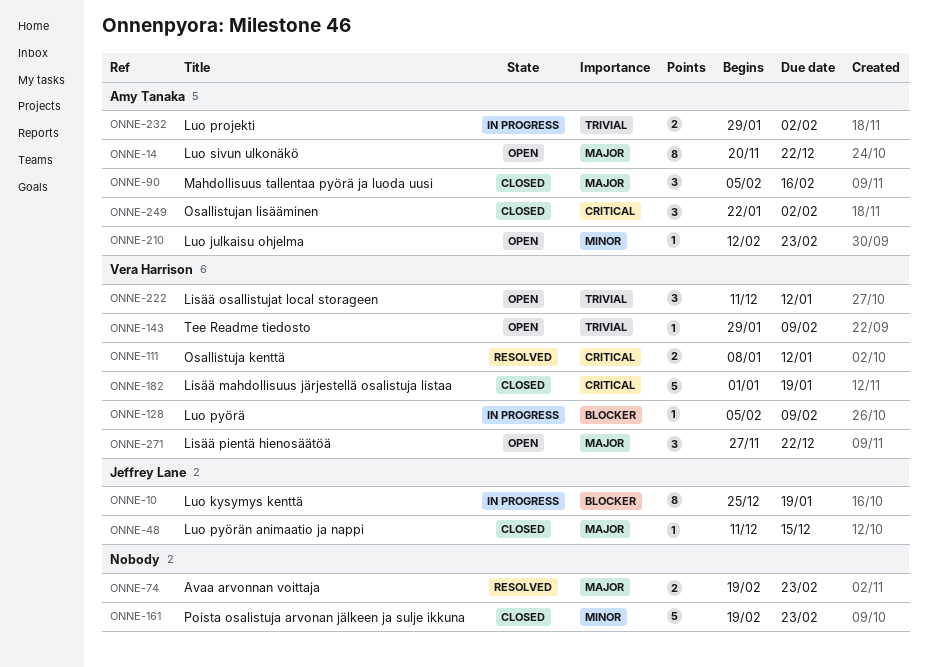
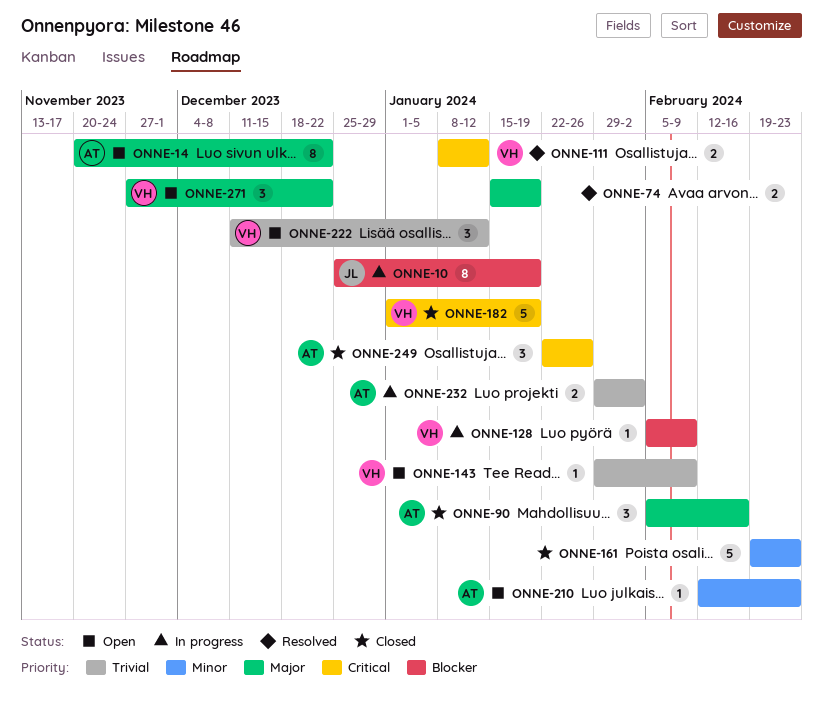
ONNE-48: present -> none
ONNE-74, start: Feb 19 -> Jan 15
ONNE-74, due: Feb 23 -> Jan 19
ONNE-249, due: Feb 2 -> Jan 26

